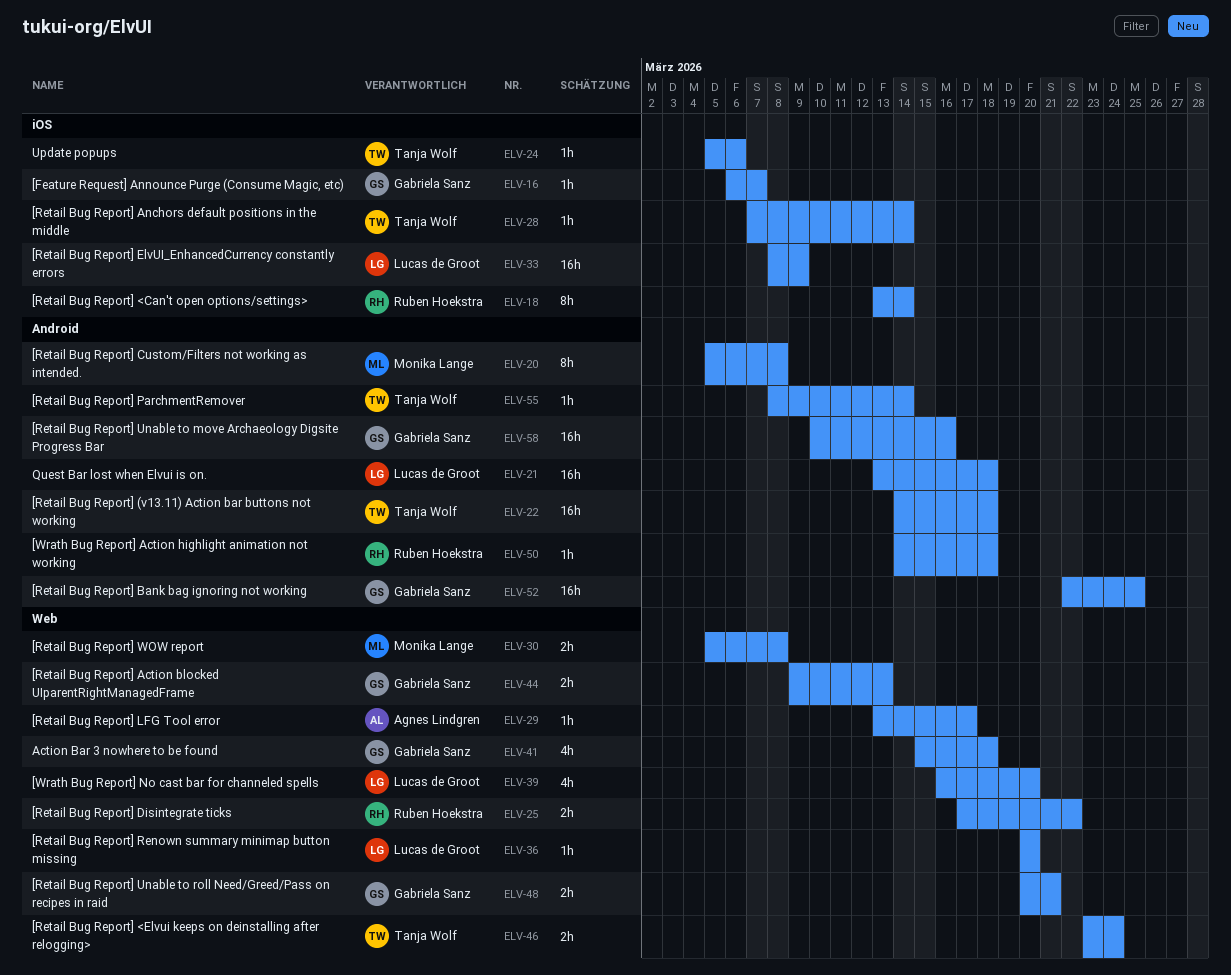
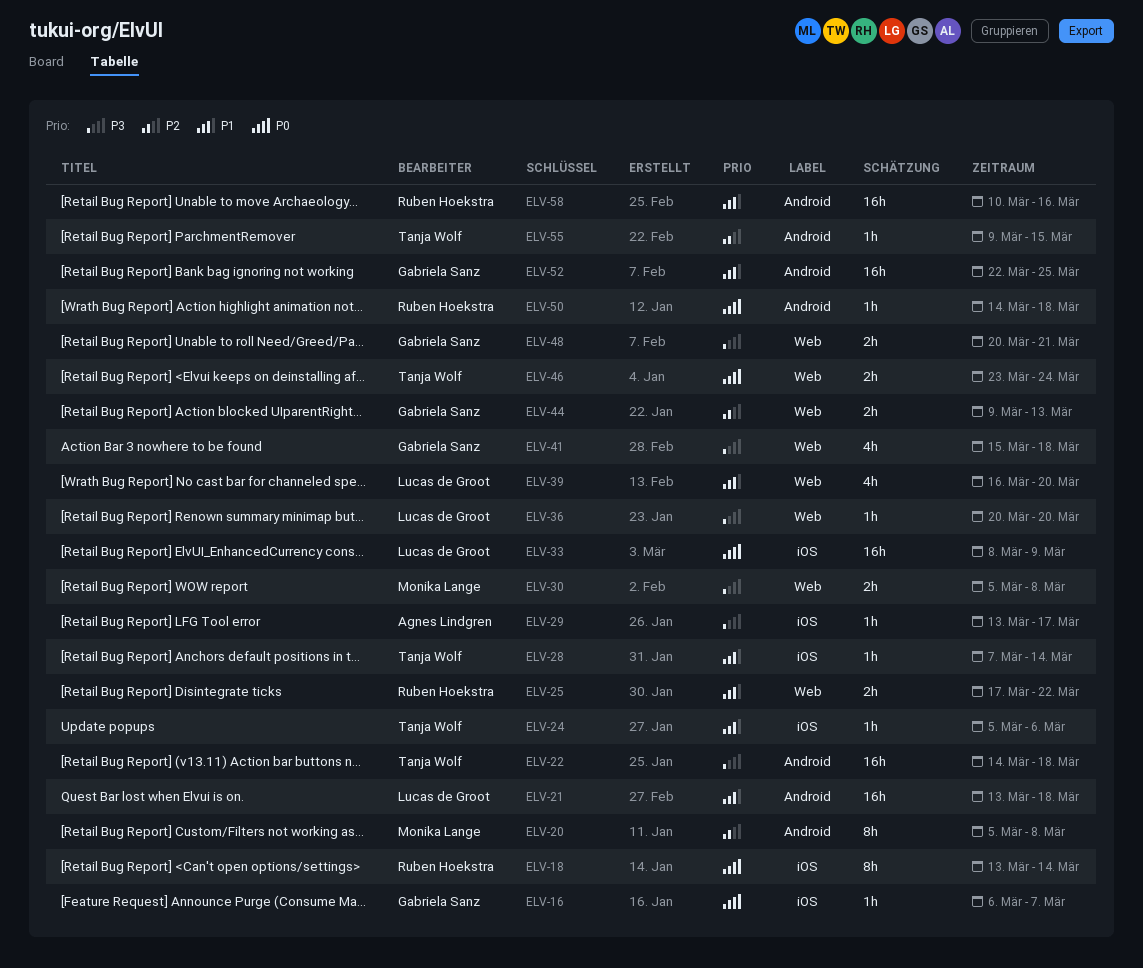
ELV-29, label: Web -> iOS
ELV-55, start: Mar 8 -> Mar 9
ELV-55, due: Mar 14 -> Mar 15
ELV-58, owner: Gabriela Sanz -> Ruben Hoekstra

